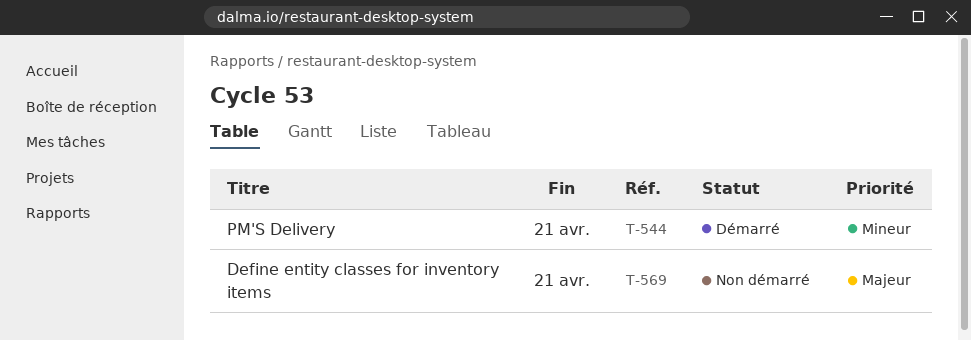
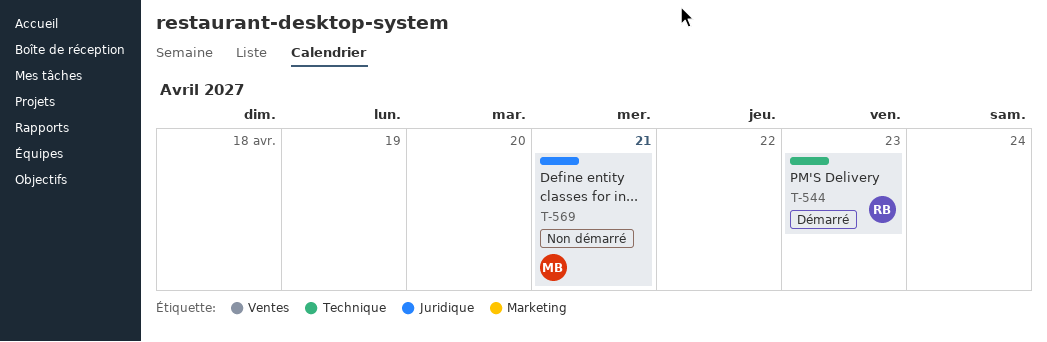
T-544, due: Apr 21 -> Apr 23

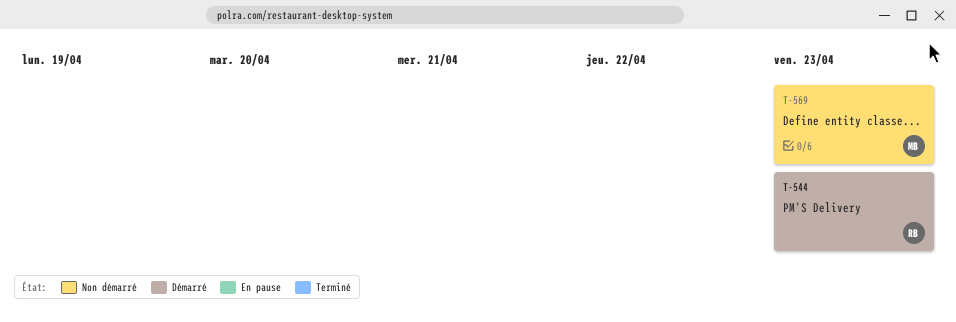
T-569, due: Apr 21 -> Apr 23

